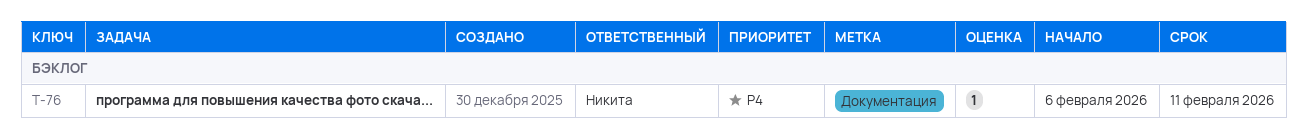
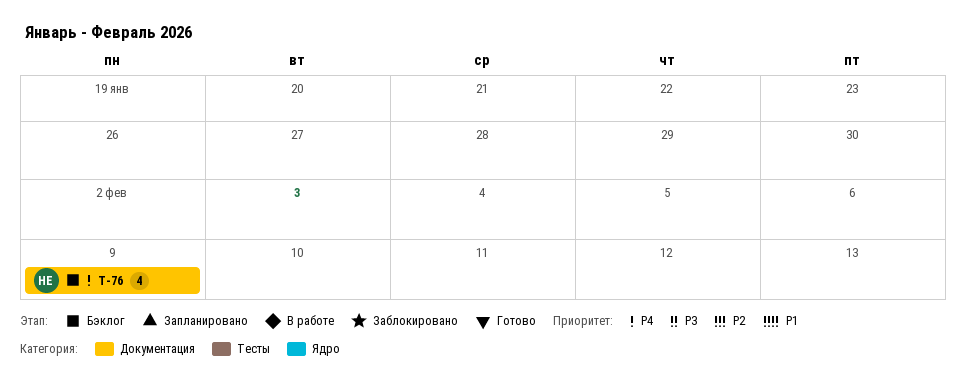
T-76, estimate: 1 -> 4
T-76, start: Feb 6 -> Feb 9
T-76, due: Feb 11 -> Feb 9

